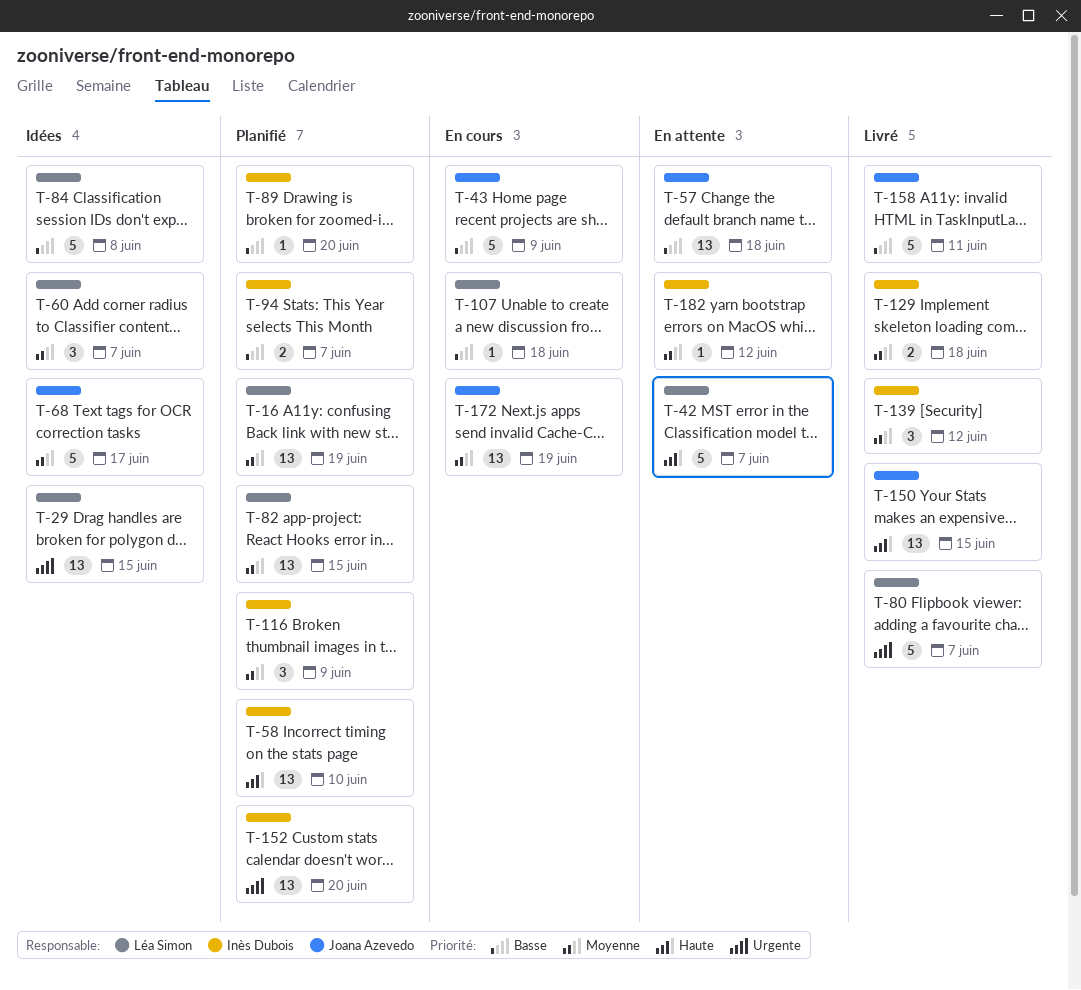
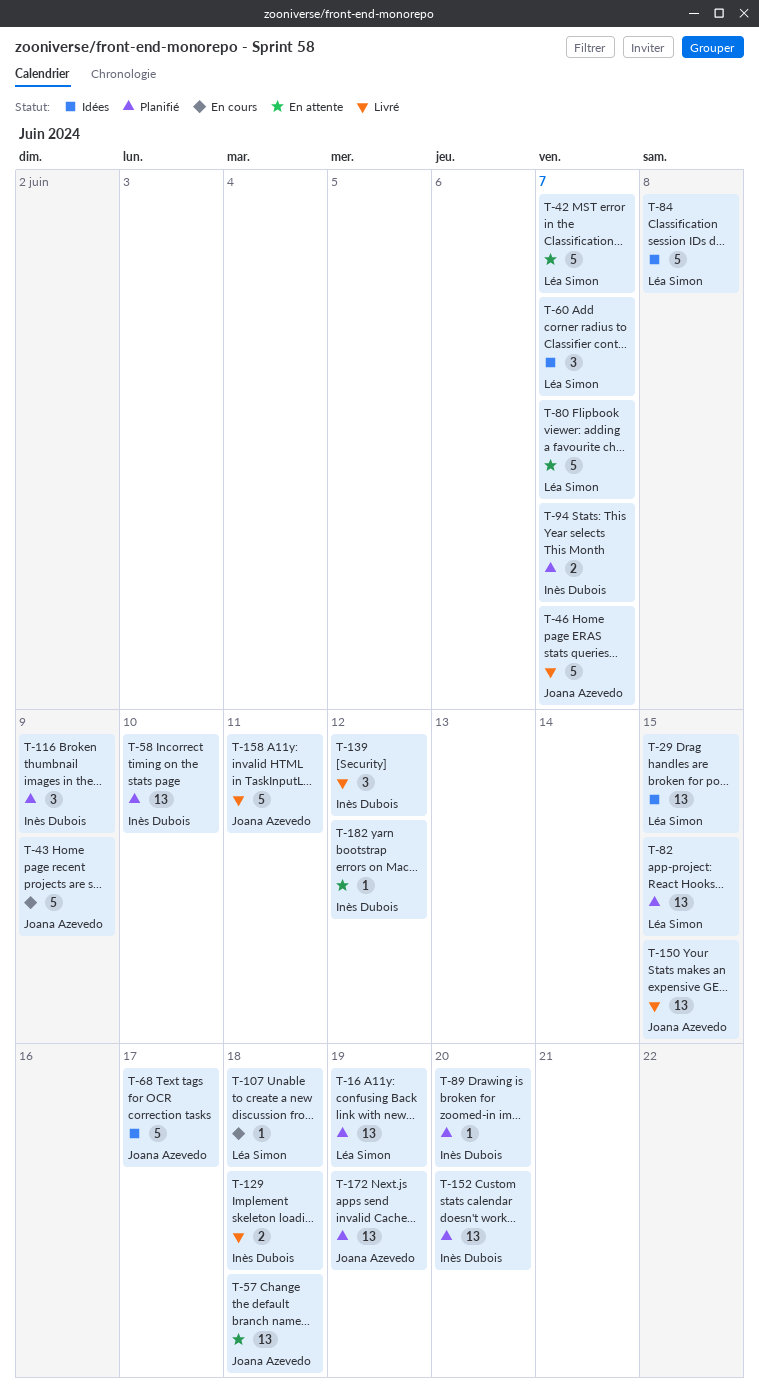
T-46: none -> present
T-80, status: Livré -> En attente
T-172, status: En cours -> Planifié

